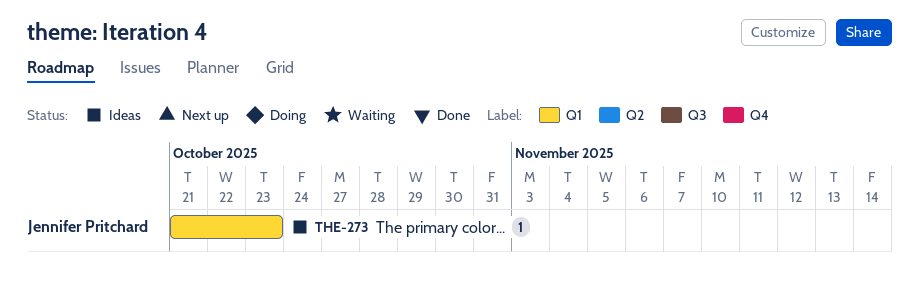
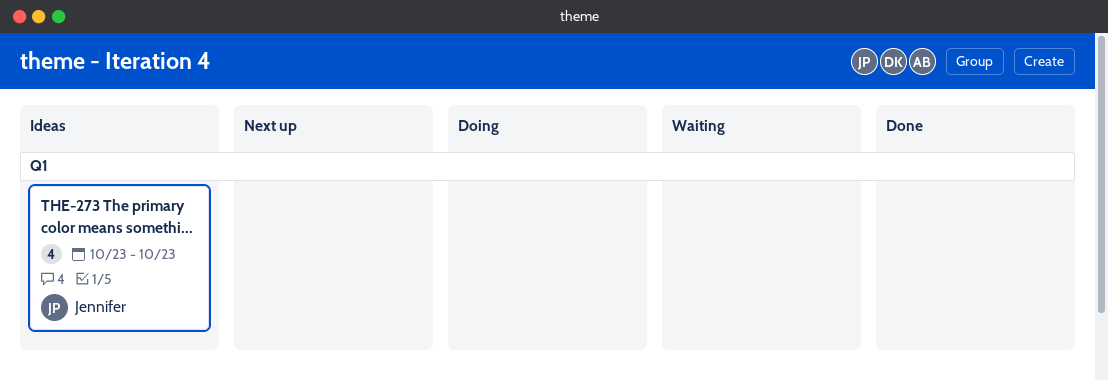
THE-273, estimate: 1 -> 4
THE-273, start: Oct 21 -> Oct 23

